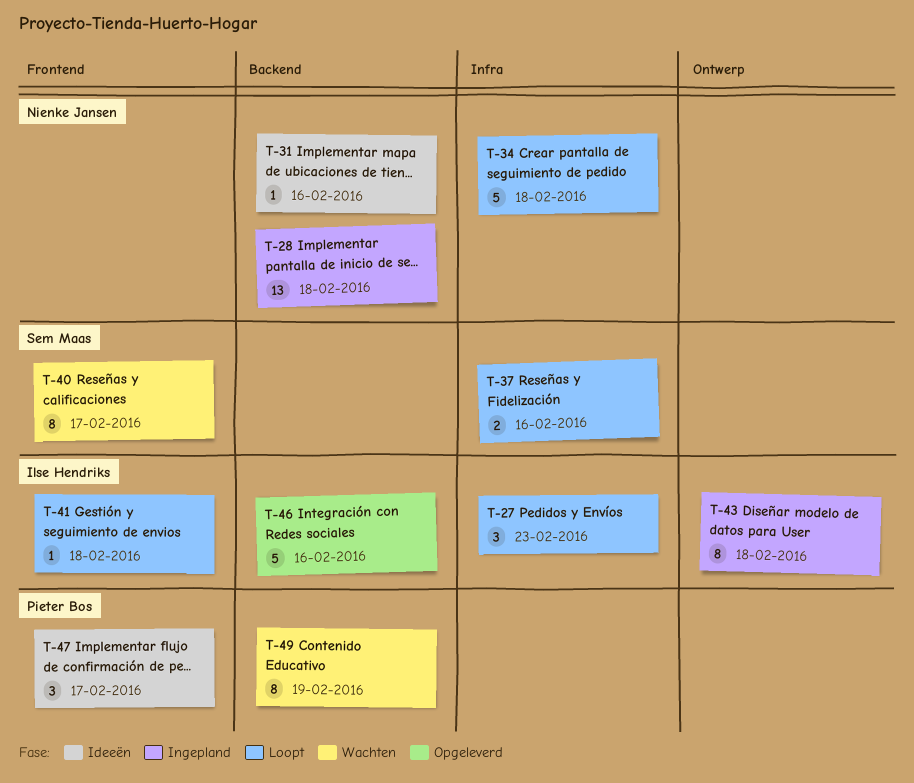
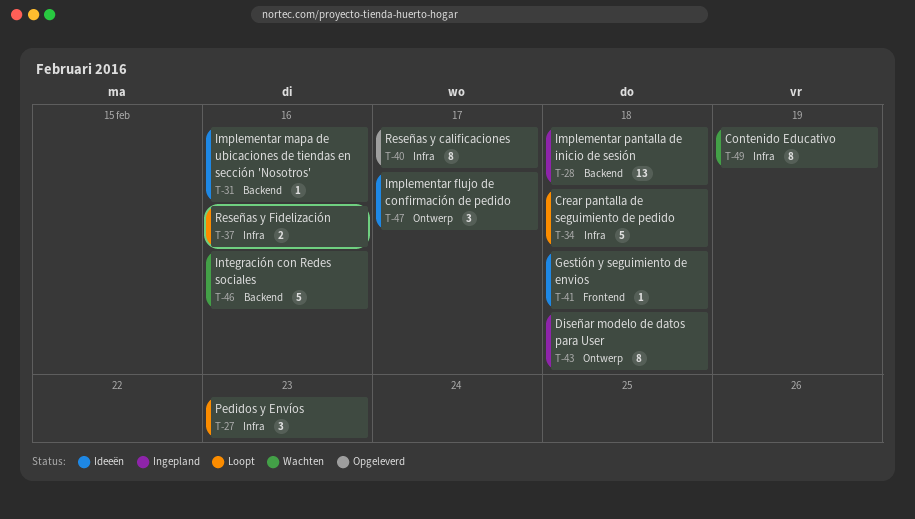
T-40, status: Wachten -> Opgeleverd
T-40, label: Frontend -> Infra
T-41, status: Loopt -> Ideeën
T-46, status: Opgeleverd -> Wachten
T-47, label: Frontend -> Ontwerp
T-49, label: Backend -> Infra

